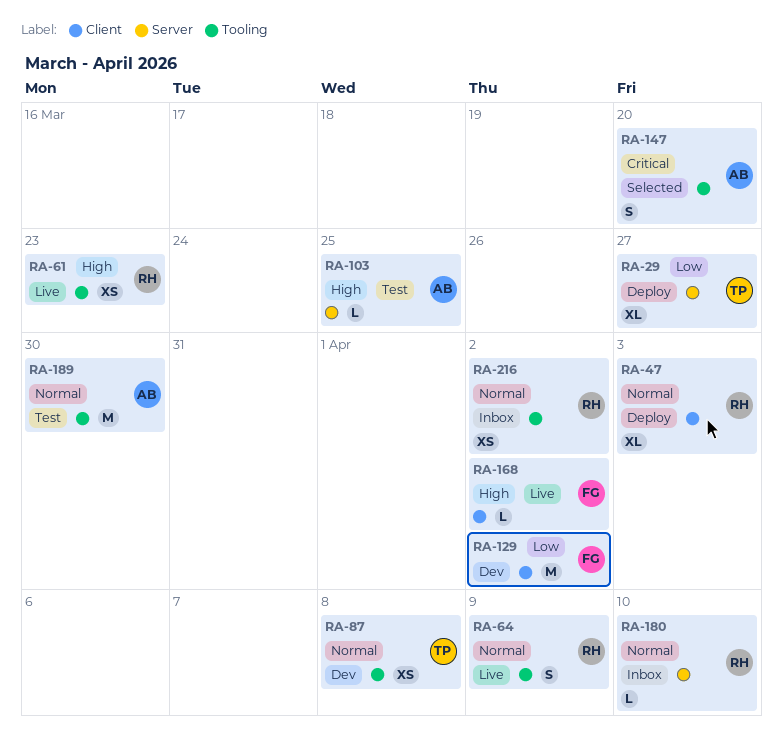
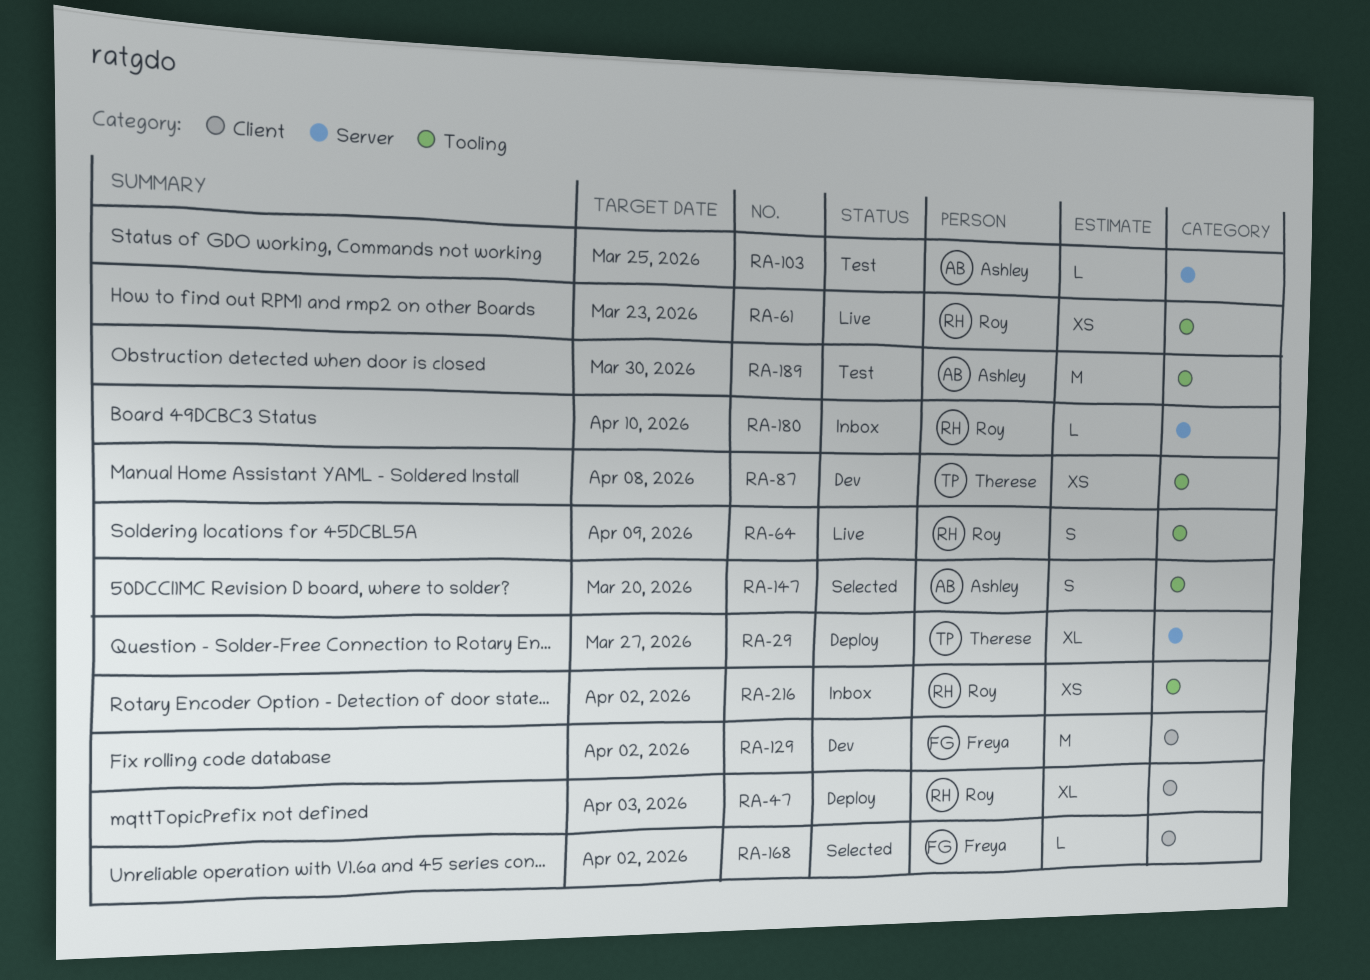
RA-168, status: Live -> Selected

